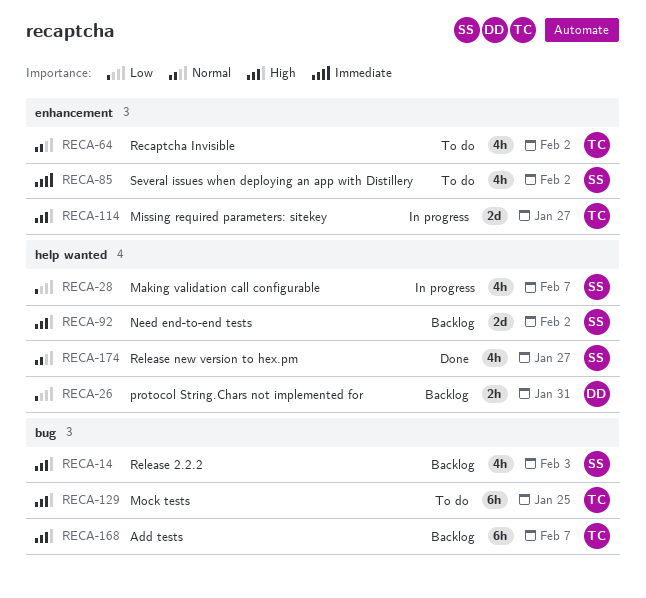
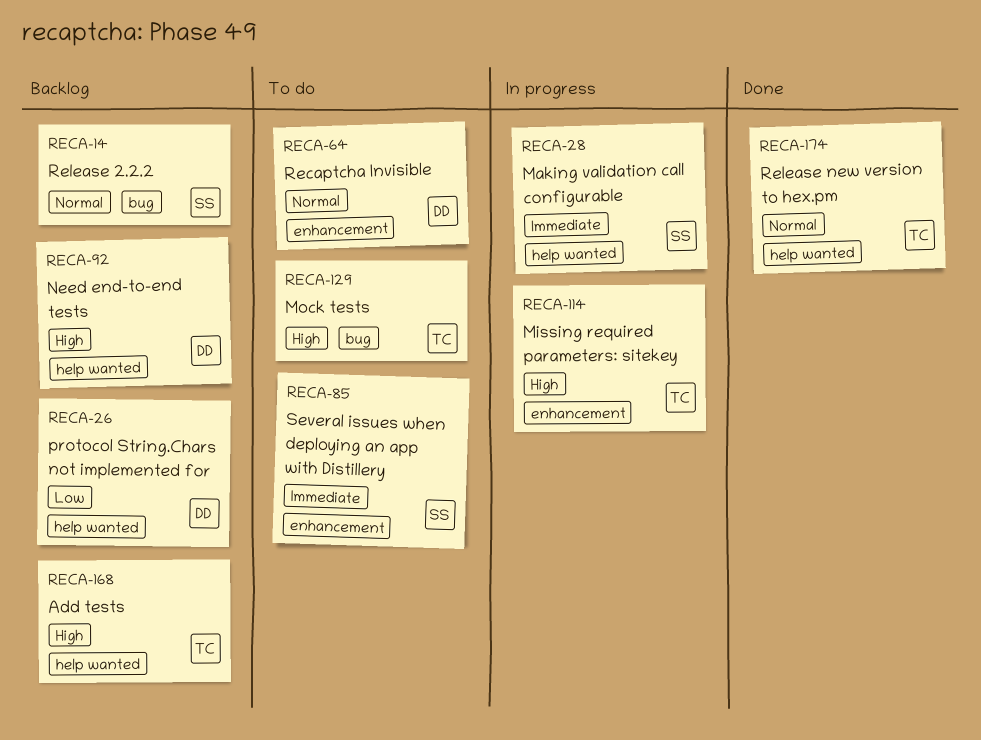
RECA-14, priority: High -> Normal
RECA-28, priority: Low -> Immediate
RECA-64, owner: TC -> DD
RECA-92, owner: SS -> DD
RECA-168, label: bug -> help wanted
RECA-174, owner: SS -> TC

